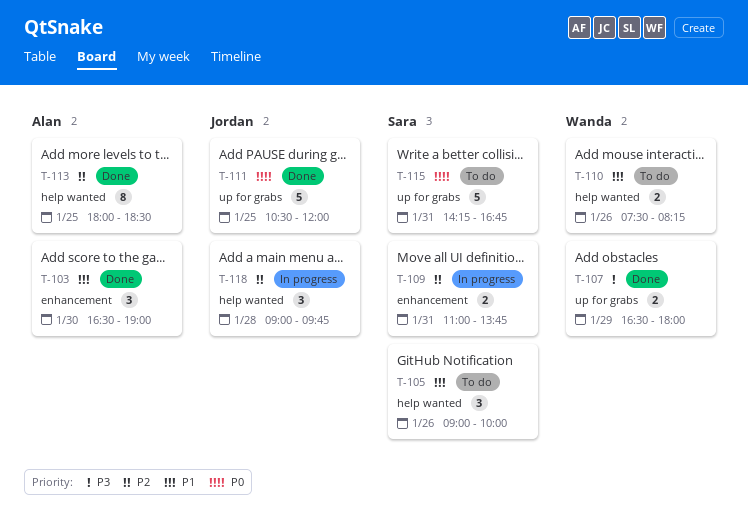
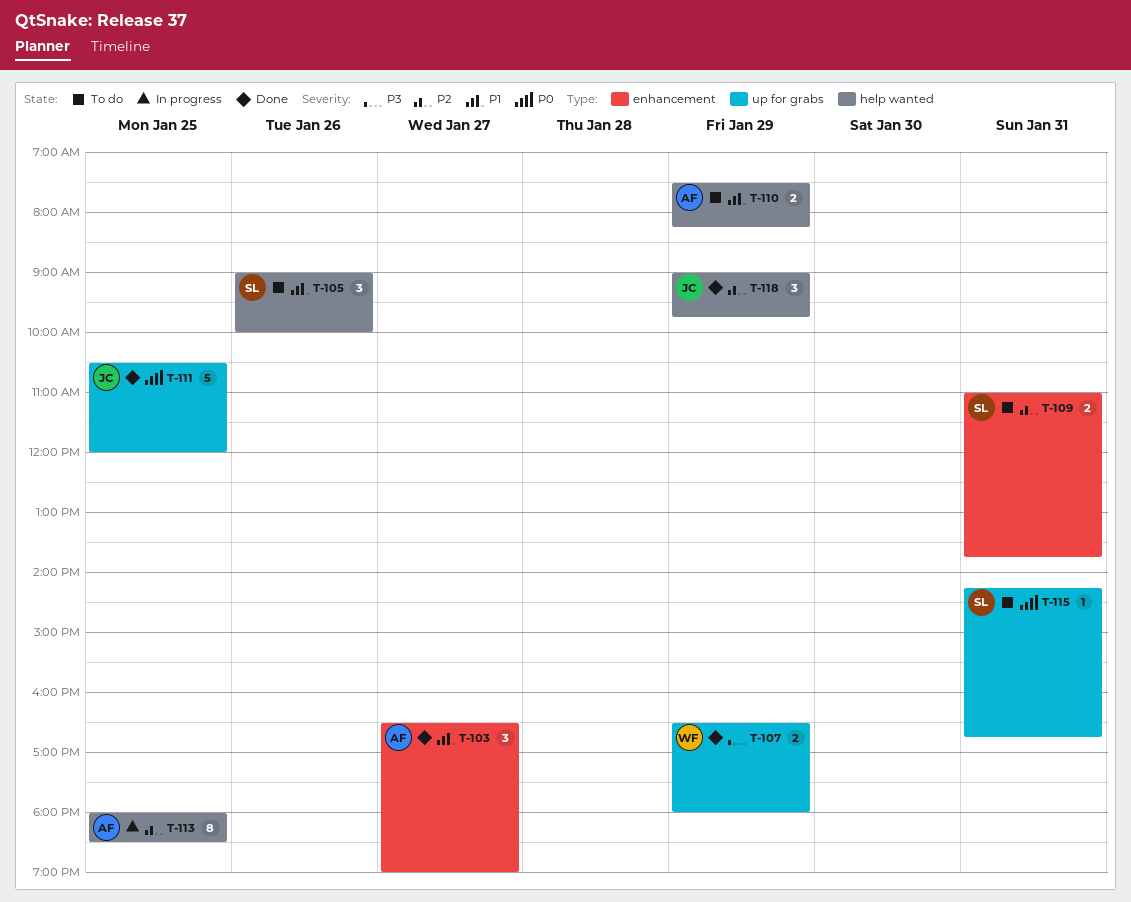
T-103, day: Jan 30 -> Jan 27
T-109, status: In progress -> To do
T-110, owner: Wanda -> Alan
T-110, day: Jan 26 -> Jan 29
T-113, status: Done -> In progress
T-115, estimate: 5 -> 1
T-118, status: In progress -> Done
T-118, day: Jan 28 -> Jan 29

